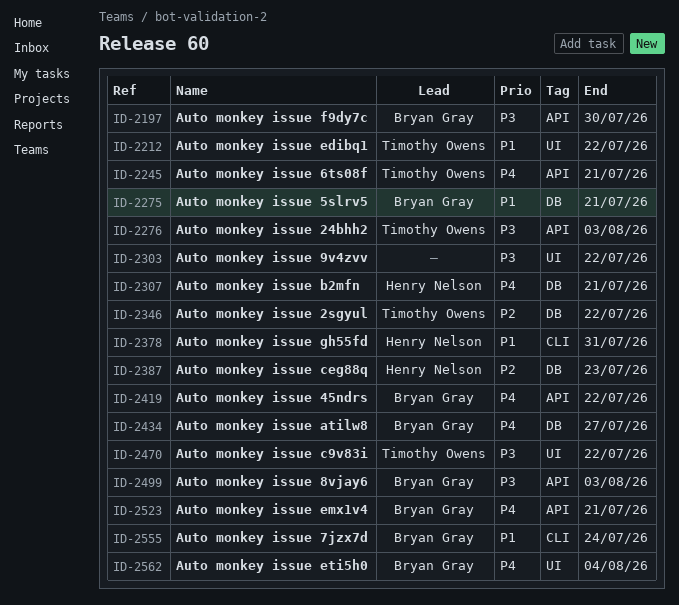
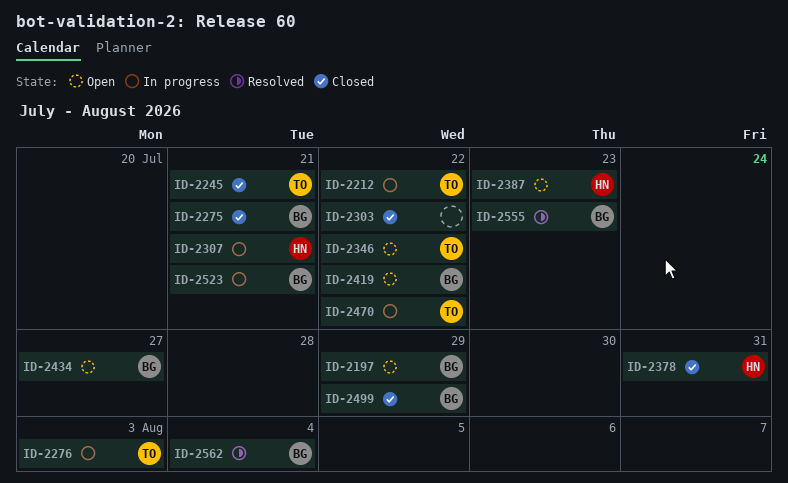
ID-2197, due: Jul 30 -> Jul 29
ID-2499, due: Aug 3 -> Jul 29
ID-2555, due: Jul 24 -> Jul 23

